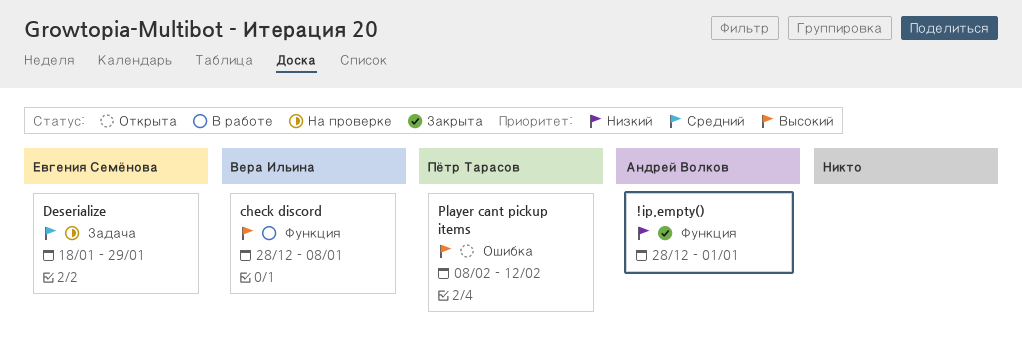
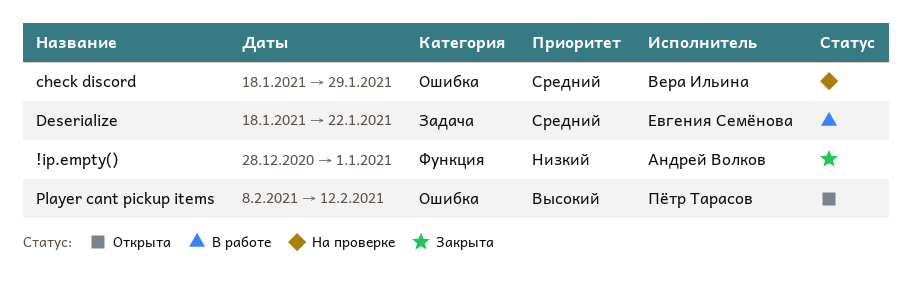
check discord, status: В работе -> На проверке
check discord, priority: Высокий -> Средний
check discord, label: Функция -> Ошибка
check discord, start: Dec 28 -> Jan 18
check discord, due: Jan 8 -> Jan 29
Deserialize, status: На проверке -> В работе
Deserialize, due: Jan 29 -> Jan 22

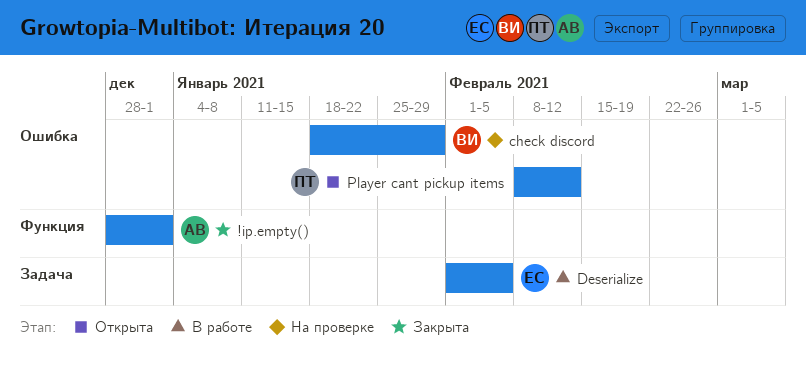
Deserialize, start: Jan 18 -> Feb 1
Deserialize, due: Jan 22 -> Feb 5

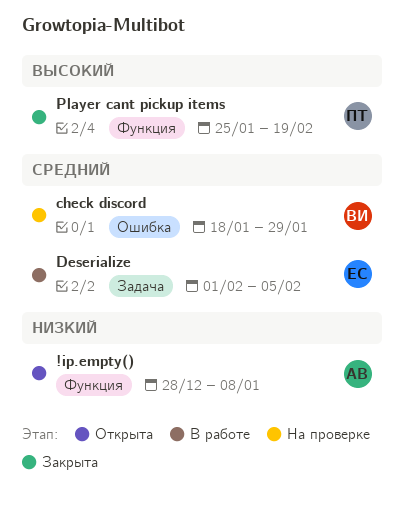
!ip.empty(), status: Закрыта -> Открыта
!ip.empty(), due: Jan 1 -> Jan 8
Player cant pickup items, status: Открыта -> Закрыта
Player cant pickup items, label: Ошибка -> Функция
Player cant pickup items, start: Feb 8 -> Jan 25
Player cant pickup items, due: Feb 12 -> Feb 19

